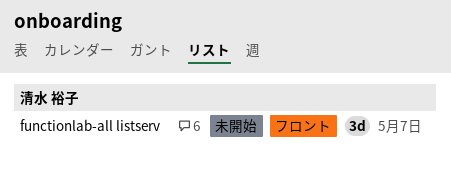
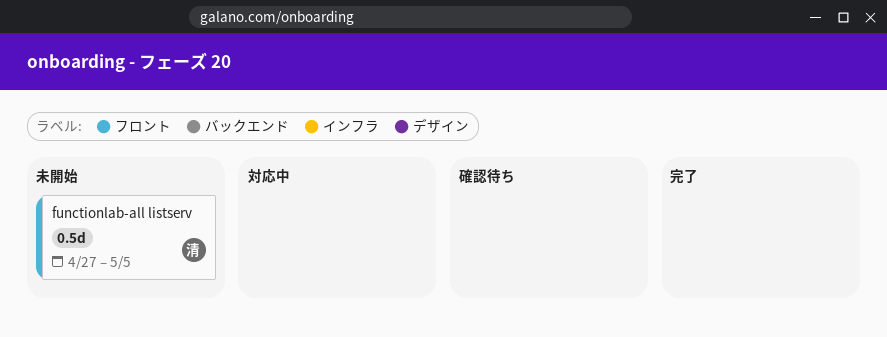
functionlab-all listserv, estimate: 3d -> 0.5d
functionlab-all listserv, due: May 7 -> May 5

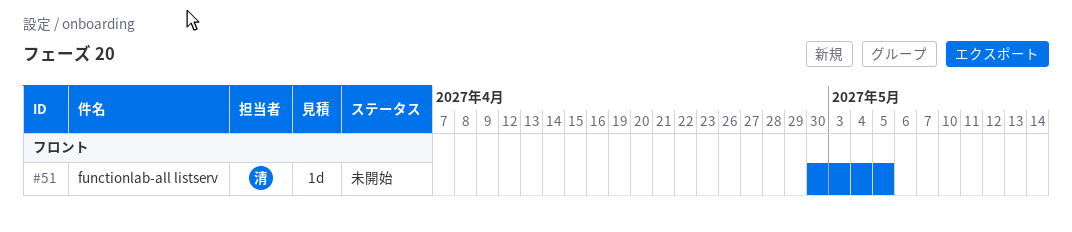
functionlab-all listserv, estimate: 0.5d -> 1d
functionlab-all listserv, start: Apr 27 -> Apr 30

